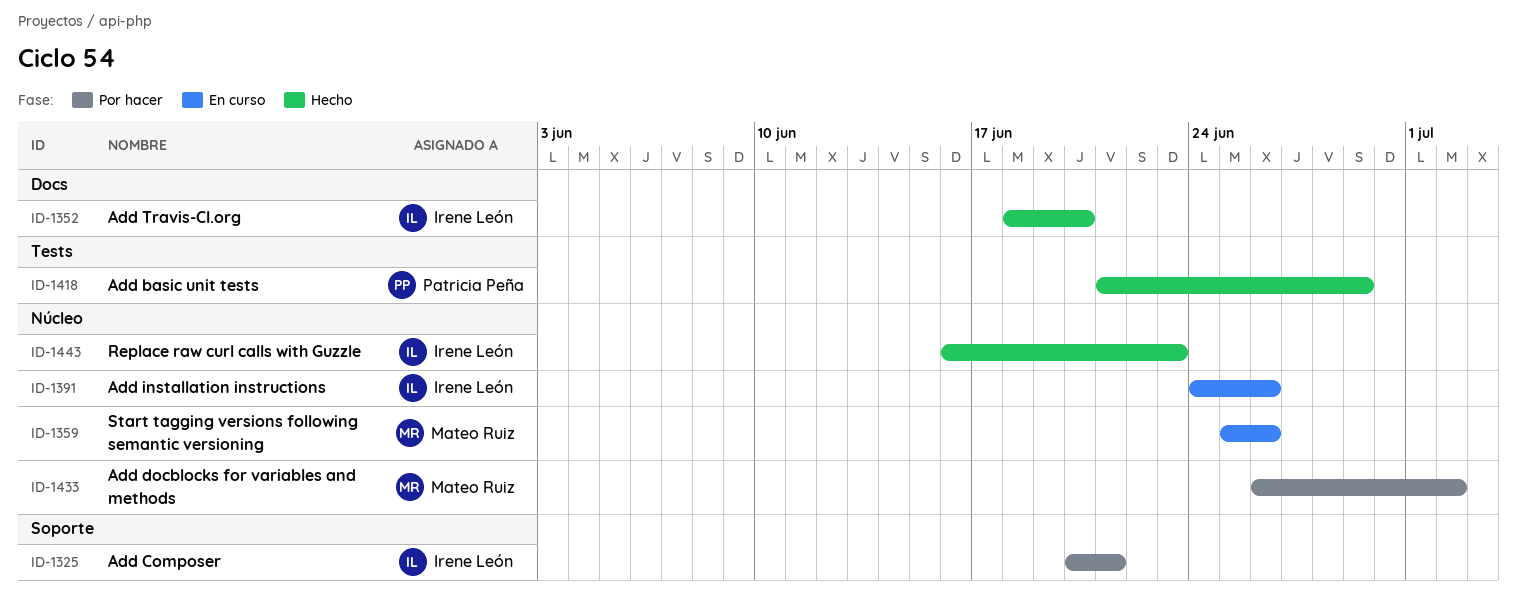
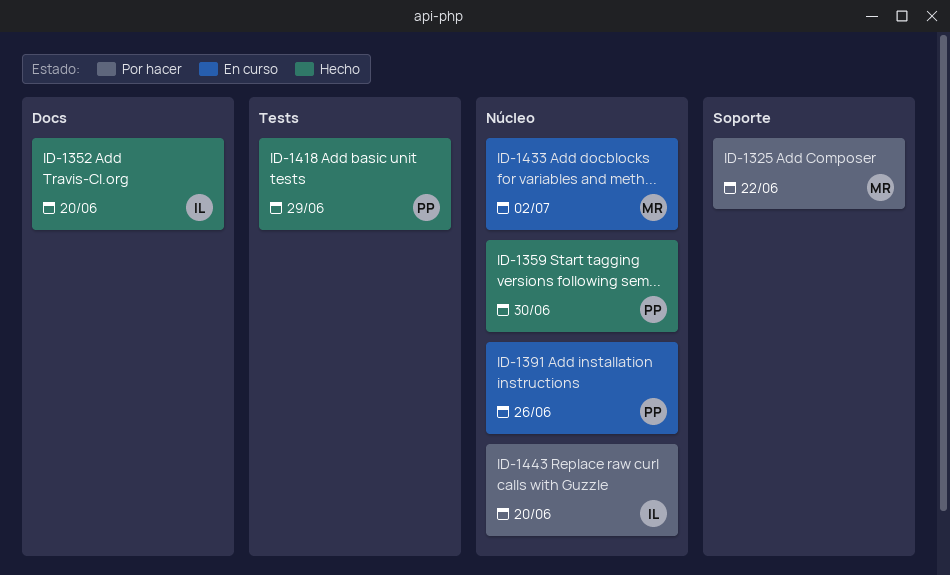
ID-1325, owner: Irene León -> Mateo Ruiz
ID-1325, due: Jun 21 -> Jun 22
ID-1359, status: En curso -> Hecho
ID-1359, owner: Mateo Ruiz -> Patricia Peña
ID-1359, due: Jun 26 -> Jun 30
ID-1391, owner: Irene León -> Patricia Peña
ID-1433, status: Por hacer -> En curso
ID-1443, status: Hecho -> Por hacer
ID-1443, due: Jun 23 -> Jun 20

